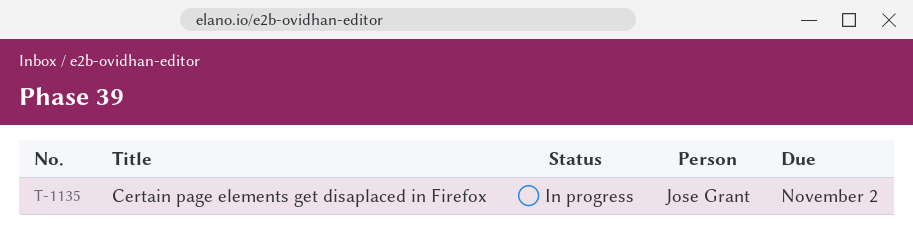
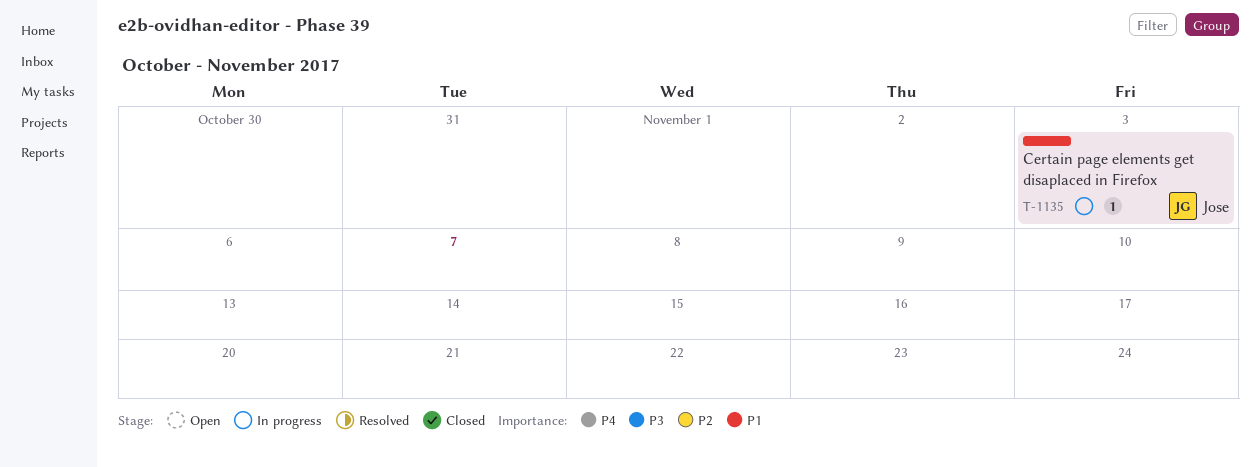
T-1135, due: Nov 2 -> Nov 3

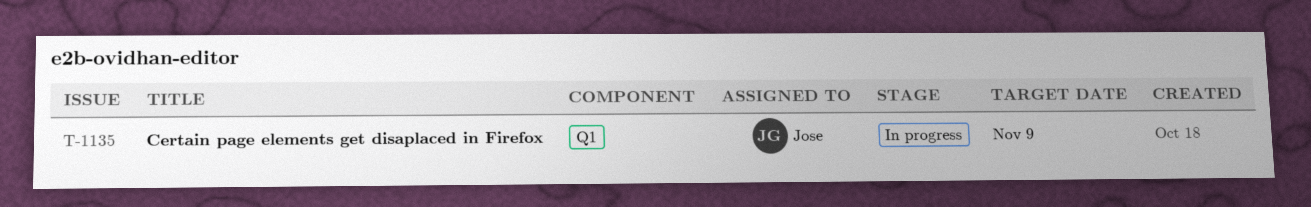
T-1135, due: Nov 3 -> Nov 9

